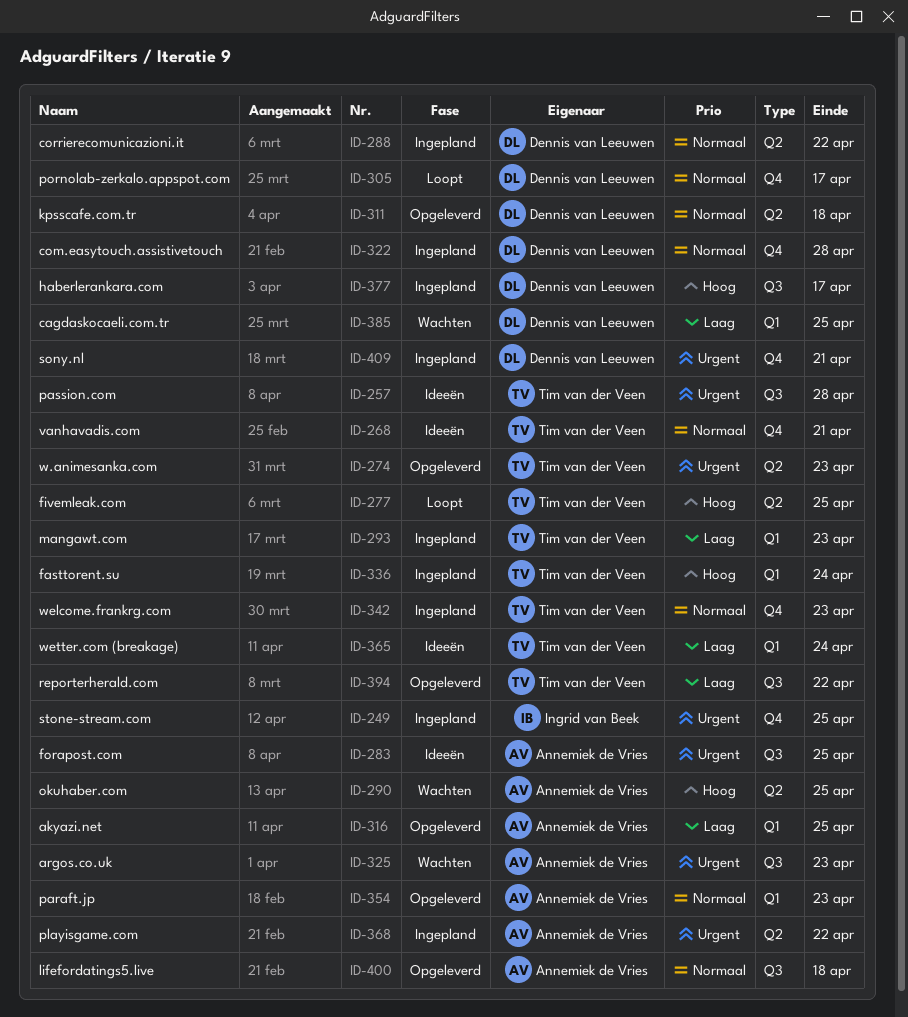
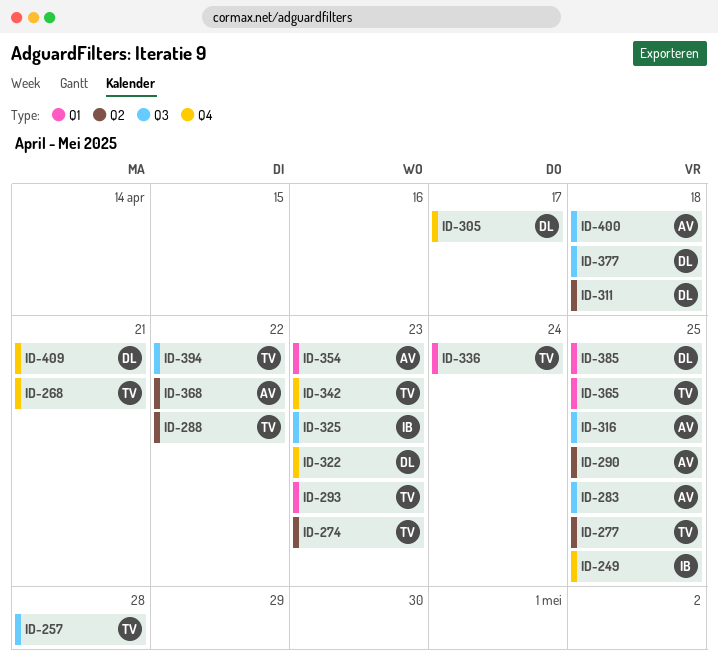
ID-288, owner: Dennis van Leeuwen -> Tim van der Veen
ID-316, label: Q1 -> Q3
ID-322, due: Apr 28 -> Apr 23
ID-325, owner: Annemiek de Vries -> Ingrid van Beek
ID-365, due: Apr 24 -> Apr 25
ID-377, due: Apr 17 -> Apr 18

